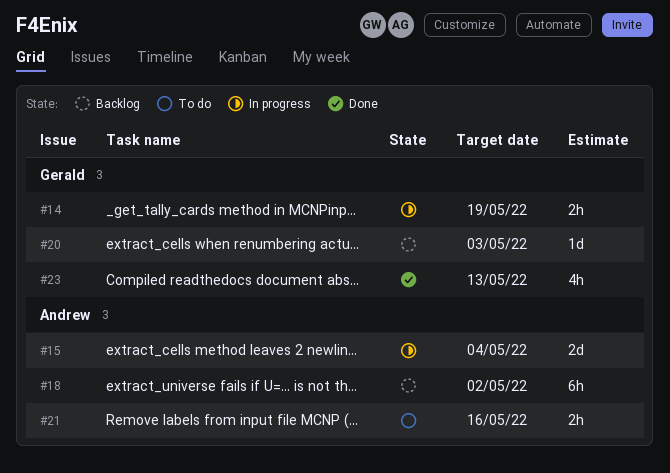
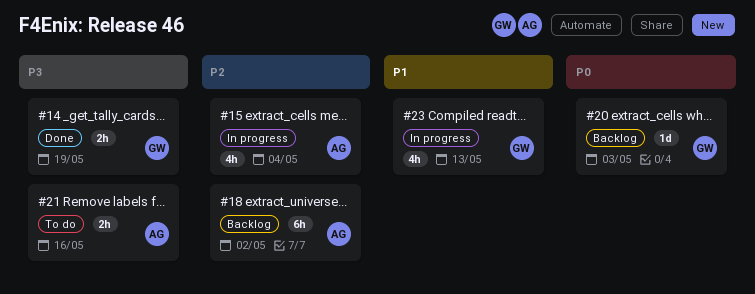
#14, status: In progress -> Done
#15, estimate: 2d -> 4h
#23, status: Done -> In progress

